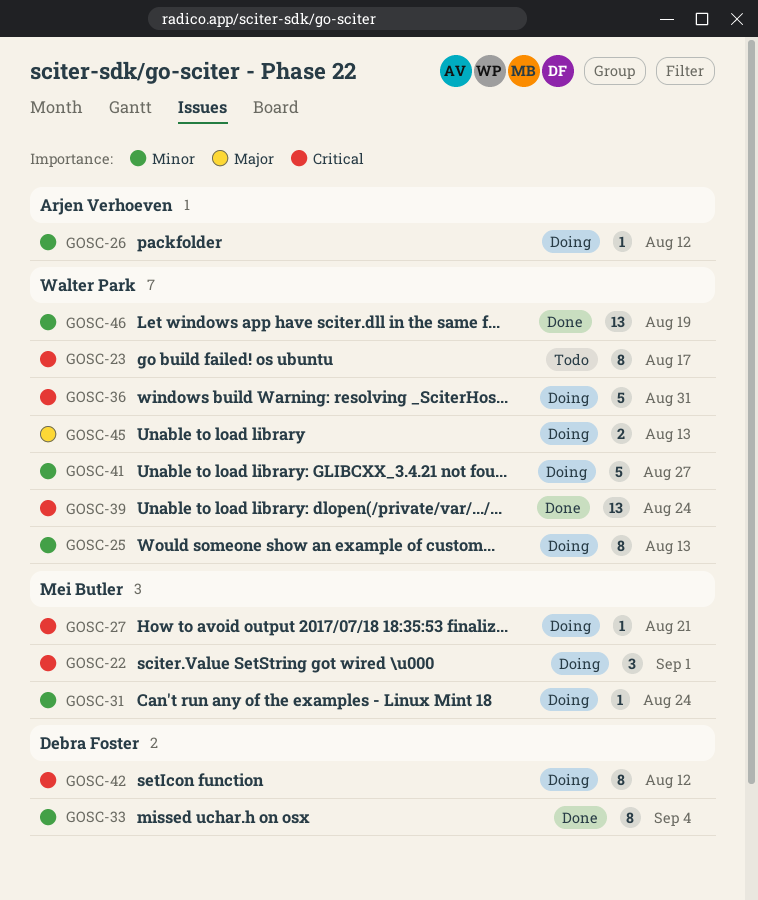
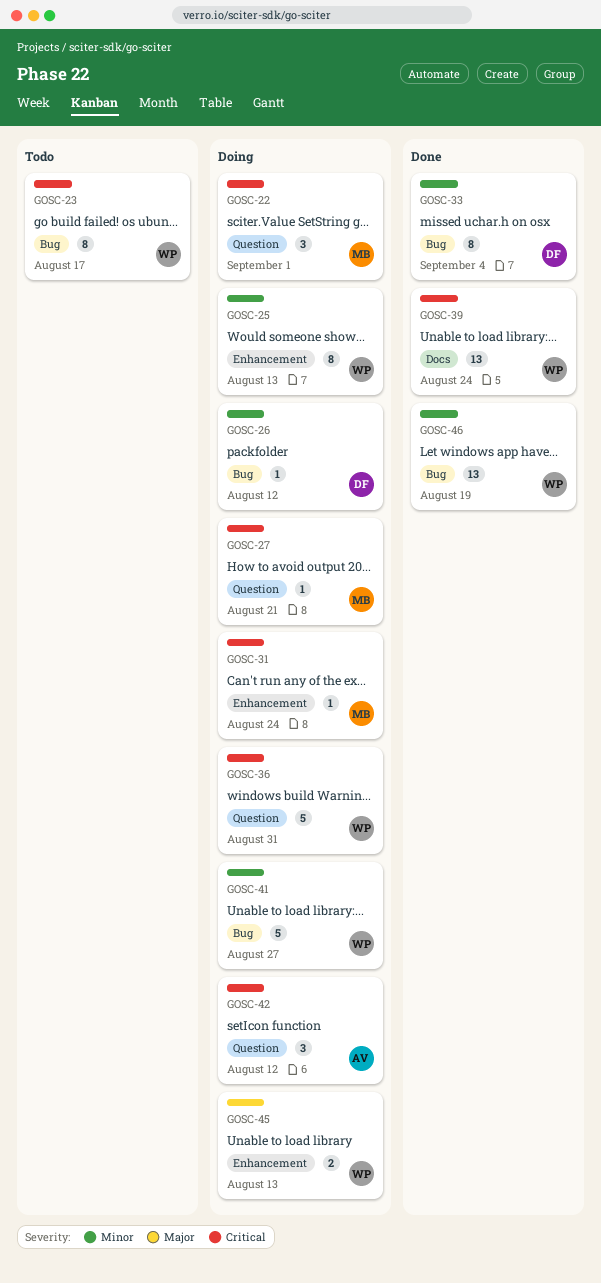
GOSC-26, owner: Arjen Verhoeven -> Debra Foster
GOSC-31, priority: Minor -> Critical
GOSC-42, owner: Debra Foster -> Arjen Verhoeven
GOSC-42, estimate: 8 -> 3

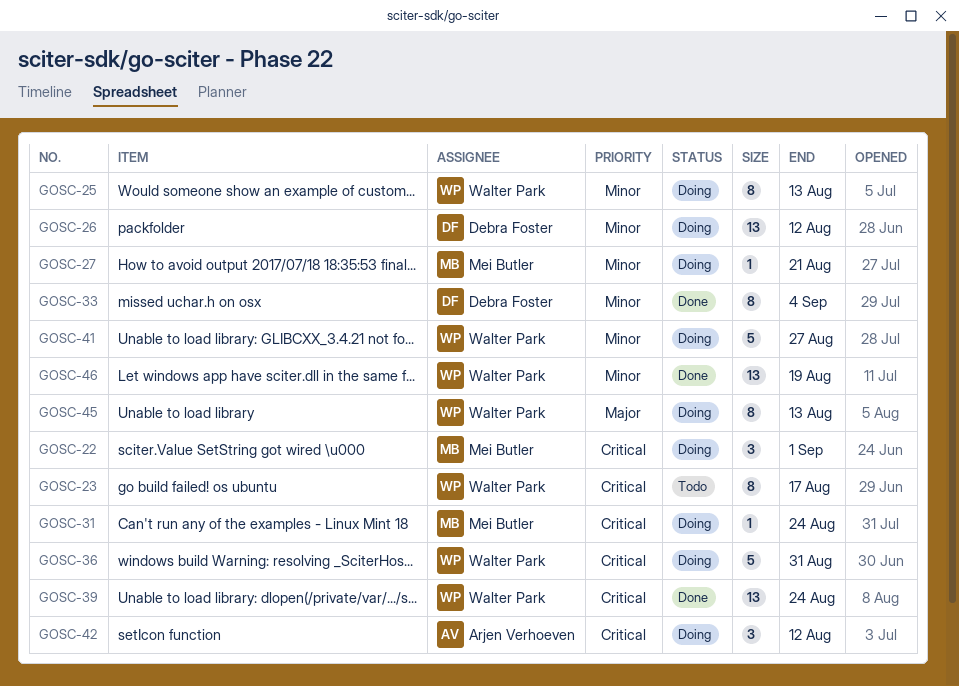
GOSC-26, estimate: 1 -> 13
GOSC-27, priority: Critical -> Minor
GOSC-45, estimate: 2 -> 8

